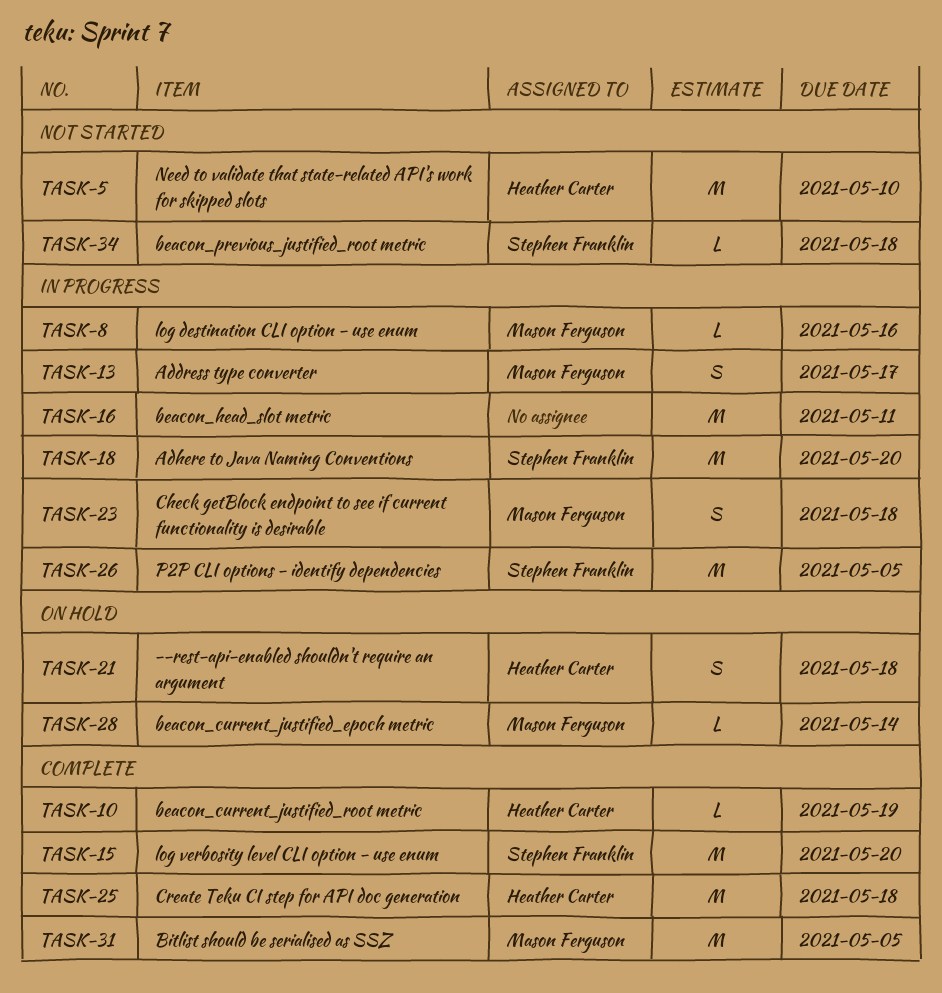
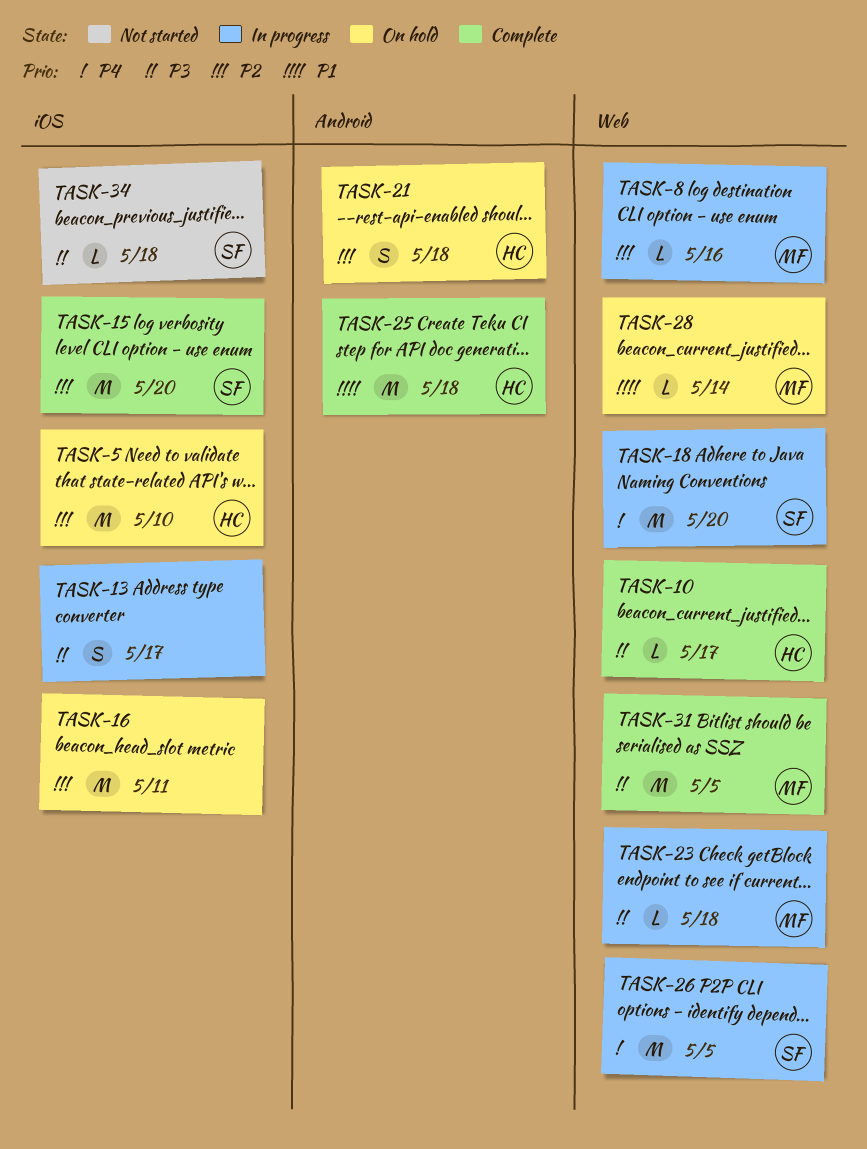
TASK-5, status: Not started -> On hold
TASK-10, due: May 19 -> May 17
TASK-13, owner: Mason Ferguson -> none
TASK-16, status: In progress -> On hold
TASK-23, estimate: S -> L

